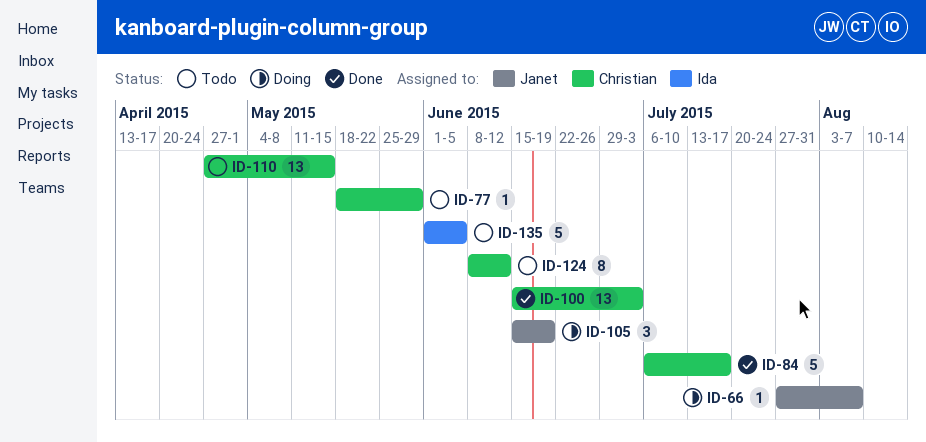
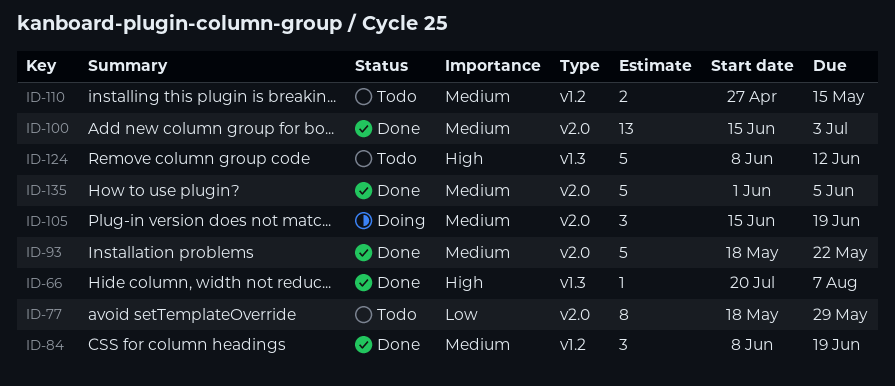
ID-66, status: Doing -> Done
ID-66, start: Jul 27 -> Jul 20
ID-77, estimate: 1 -> 8
ID-84, estimate: 5 -> 3
ID-84, start: Jul 6 -> Jun 8
ID-84, due: Jul 17 -> Jun 19
ID-93: none -> present
ID-110, estimate: 13 -> 2
ID-124, estimate: 8 -> 5
ID-135, status: Todo -> Done

